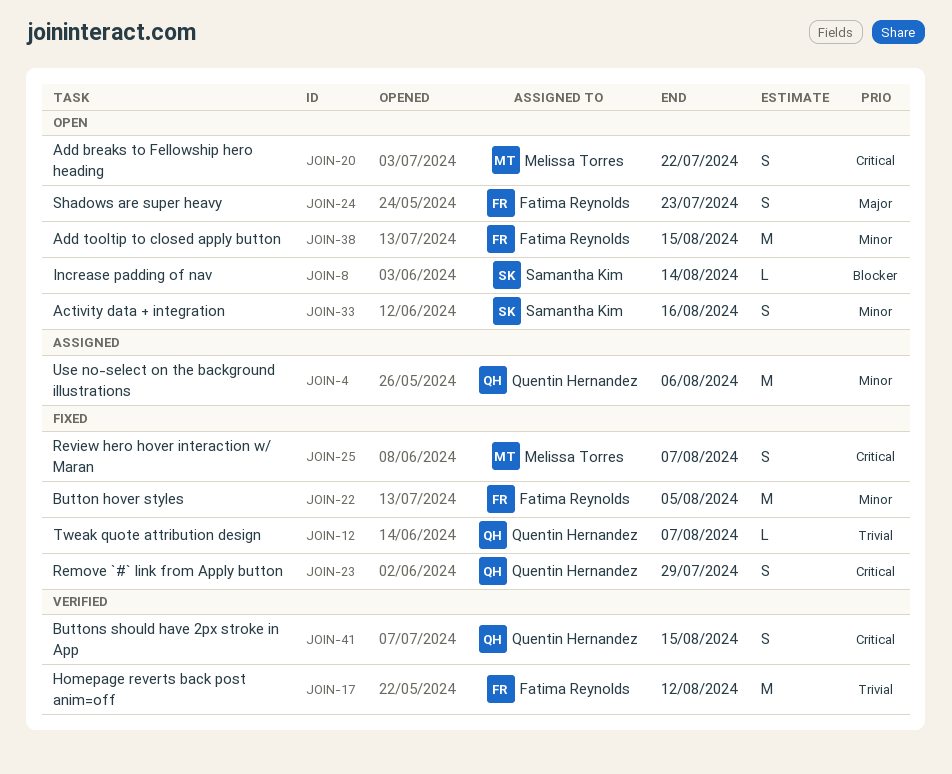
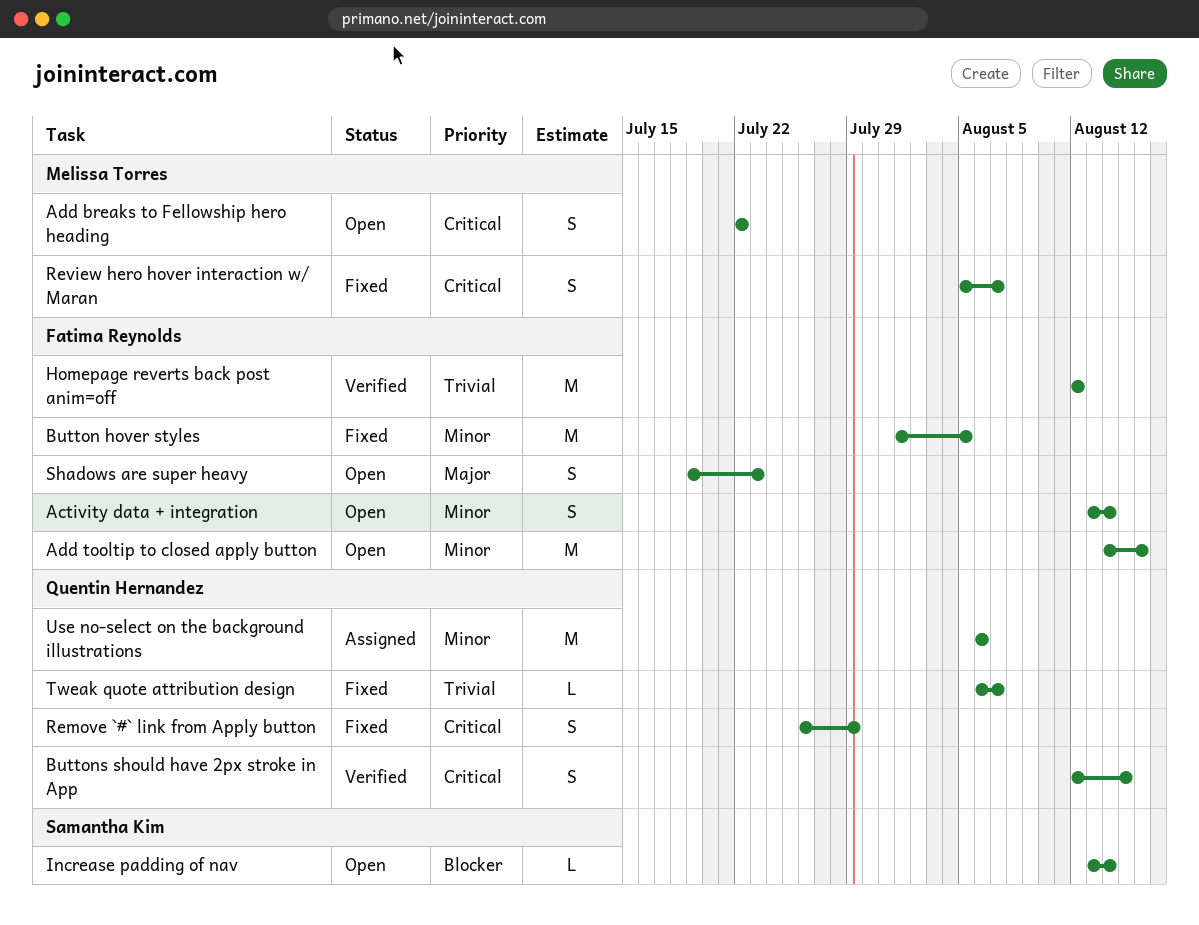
Activity data + integration, owner: Samantha Kim -> Fatima Reynolds
Activity data + integration, due: Aug 16 -> Aug 14
Add tooltip to closed apply button, due: Aug 15 -> Aug 16

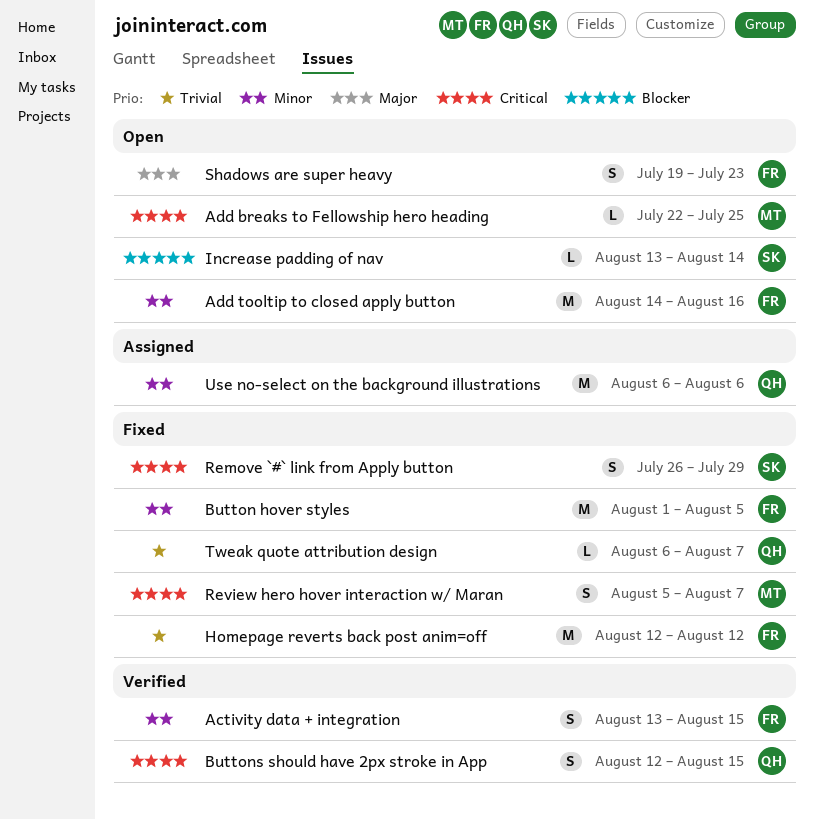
Activity data + integration, status: Open -> Verified
Activity data + integration, due: Aug 14 -> Aug 15
Add breaks to Fellowship hero heading, estimate: S -> L
Add breaks to Fellowship hero heading, due: Jul 22 -> Jul 25
Homepage reverts back post anim=off, status: Verified -> Fixed
Remove `#` link from Apply button, owner: Quentin Hernandez -> Samantha Kim

